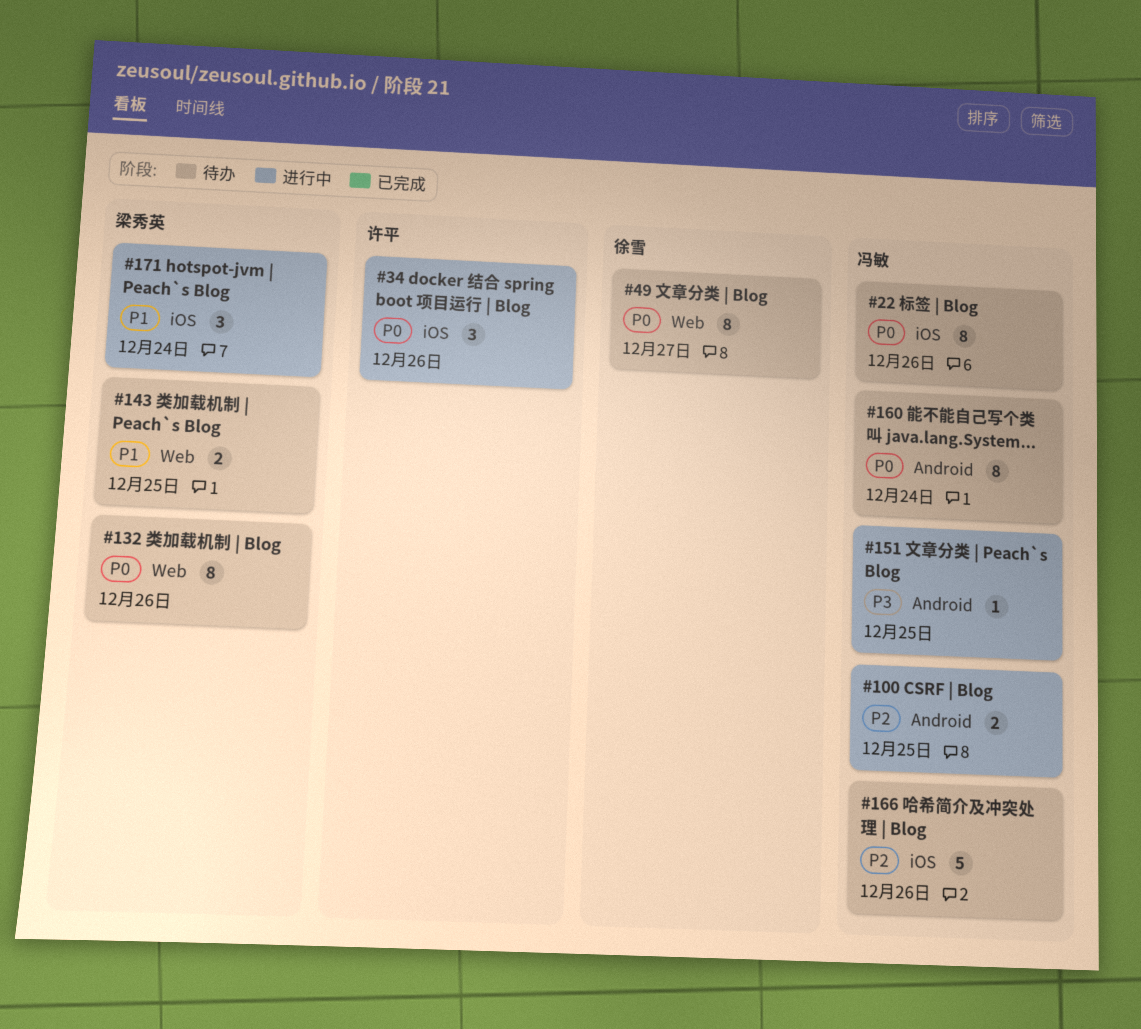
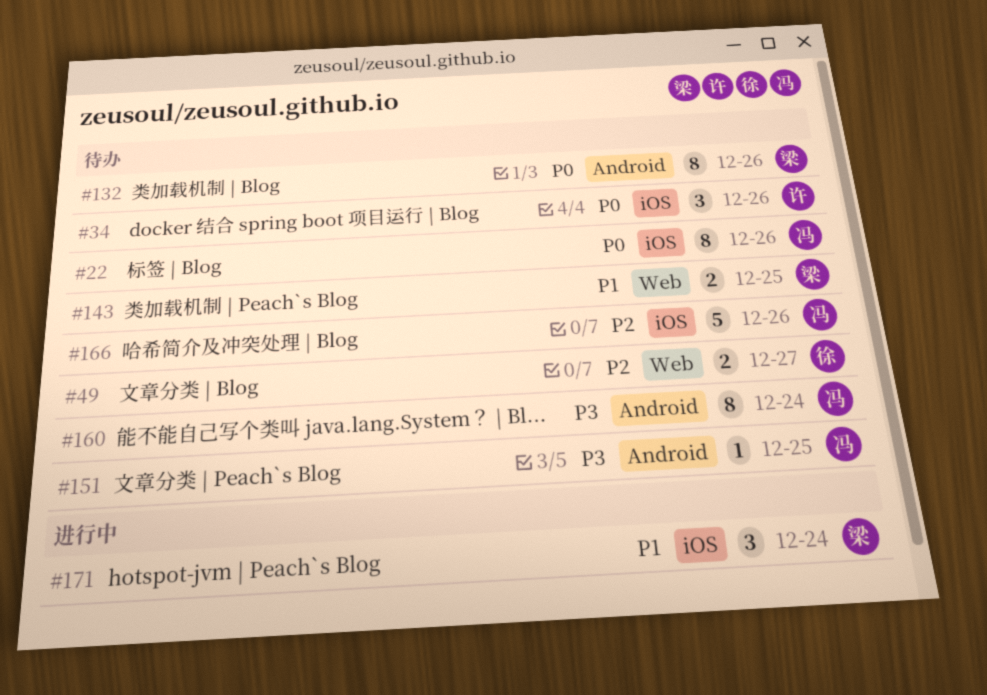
#34, status: 进行中 -> 待办
#49, priority: P0 -> P2
#49, estimate: 8 -> 2
#100: present -> none
#132, label: Web -> Android
#151, status: 进行中 -> 待办
#160, priority: P0 -> P3

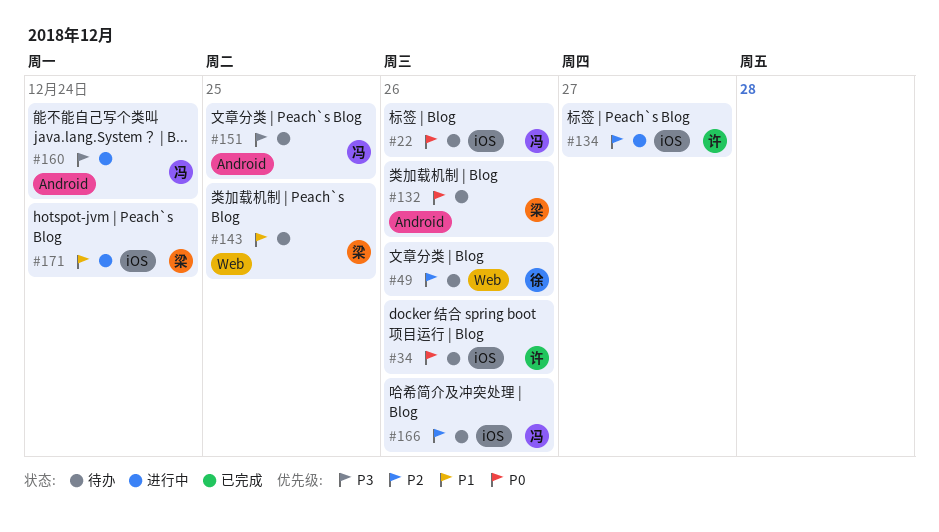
#49, due: Dec 27 -> Dec 26
#134: none -> present
#160, status: 待办 -> 进行中

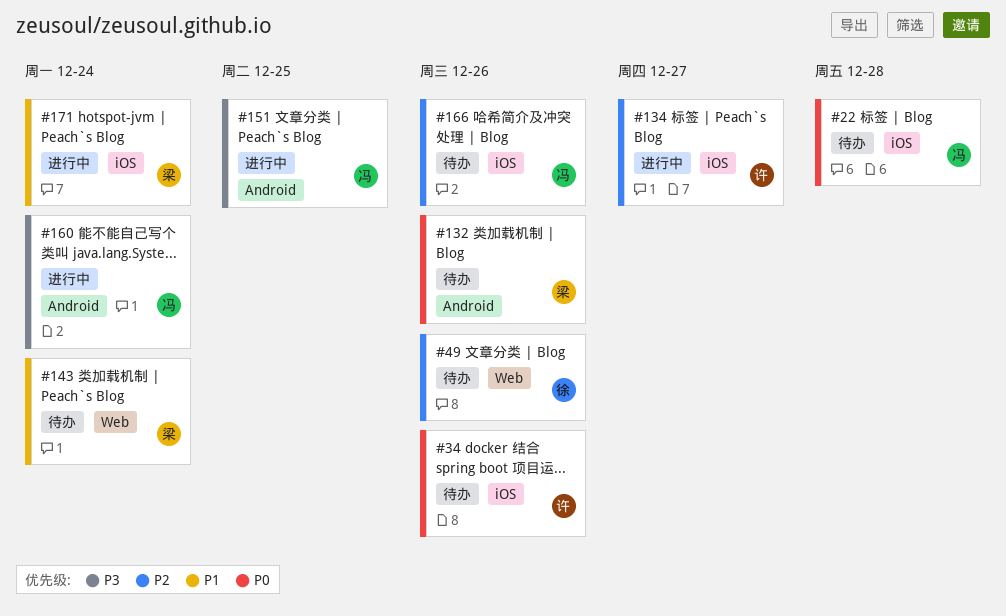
#22, due: Dec 26 -> Dec 28
#143, due: Dec 25 -> Dec 24
#151, status: 待办 -> 进行中

